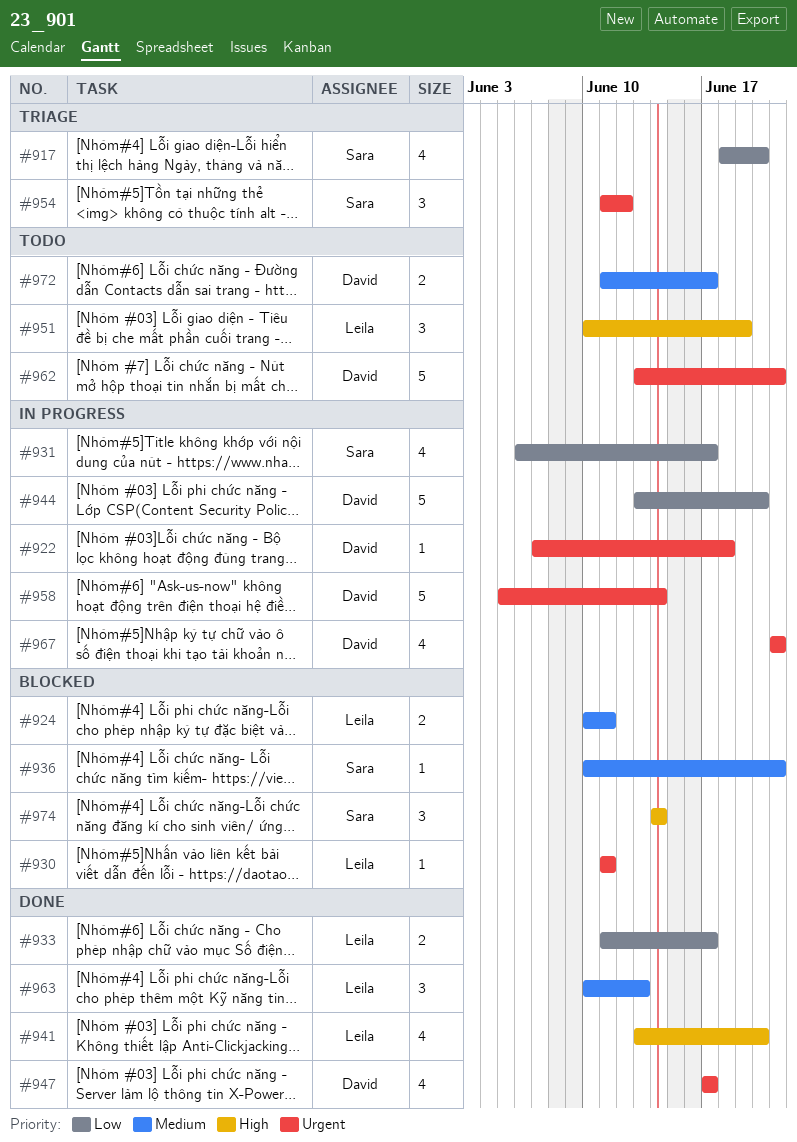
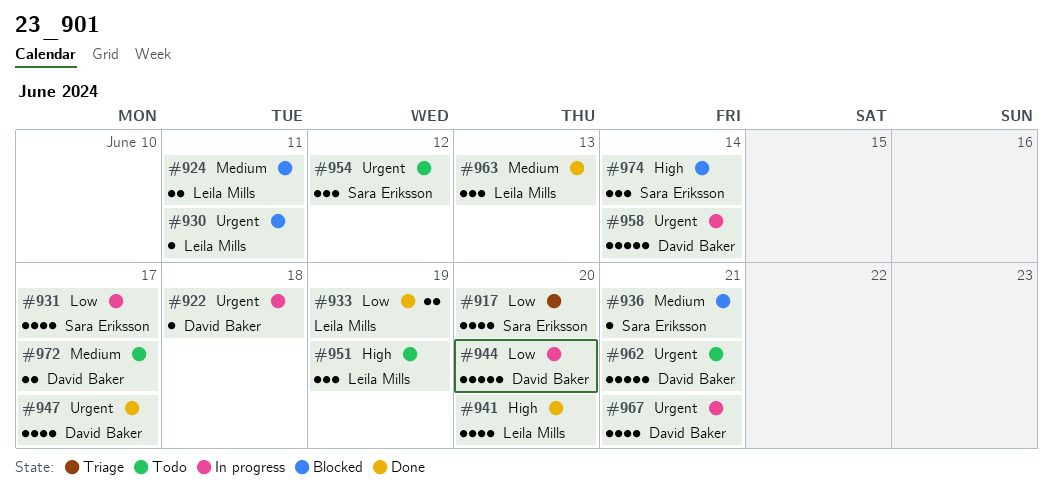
#933, due: Jun 17 -> Jun 19
#954, status: Triage -> Todo

